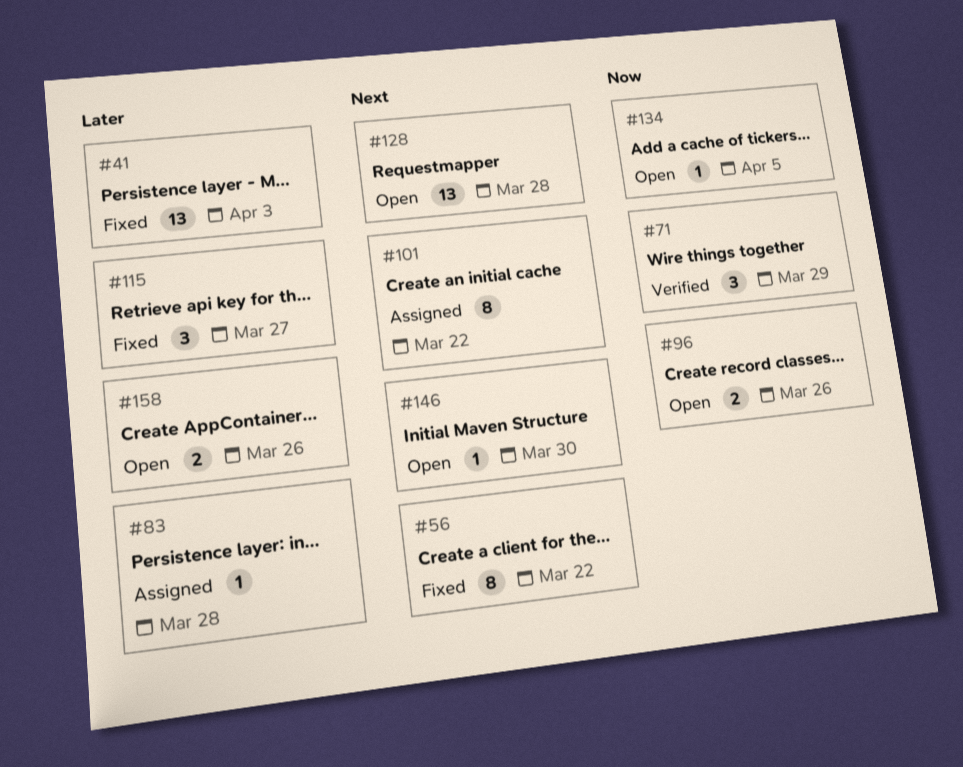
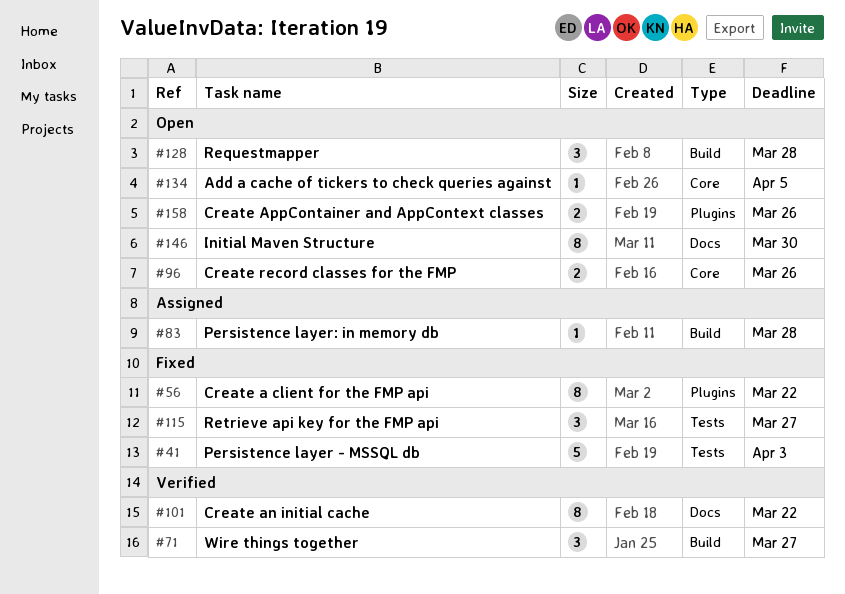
#41, estimate: 13 -> 5
#71, due: Mar 29 -> Mar 27
#101, status: Assigned -> Verified
#128, estimate: 13 -> 3
#146, estimate: 1 -> 8

